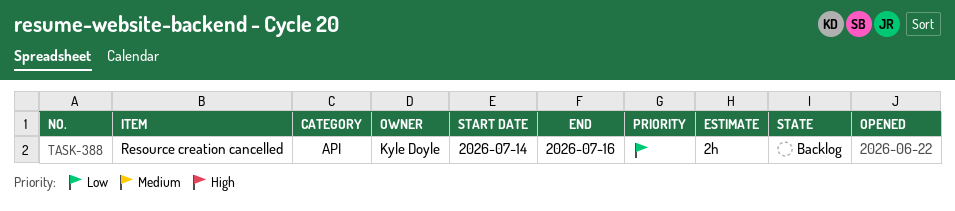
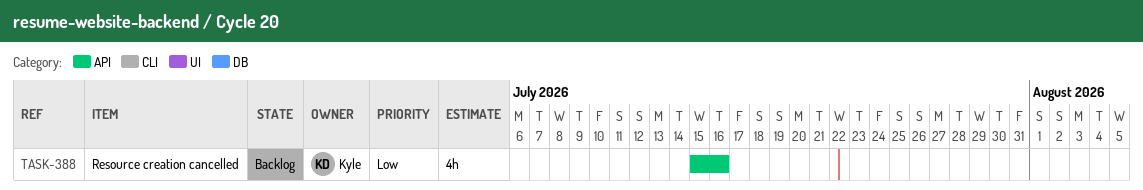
TASK-388, estimate: 2h -> 4h
TASK-388, start: Jul 14 -> Jul 15

